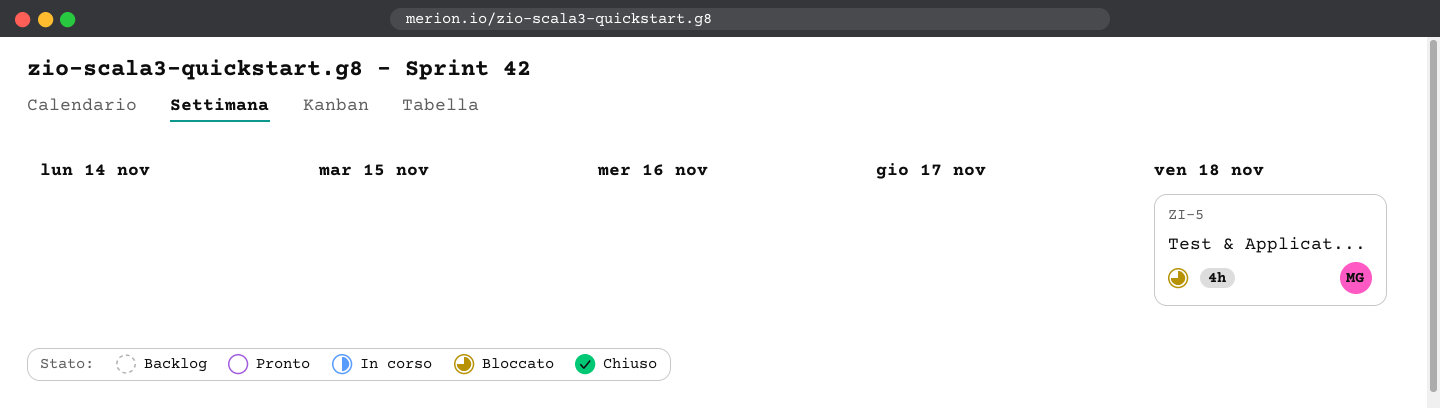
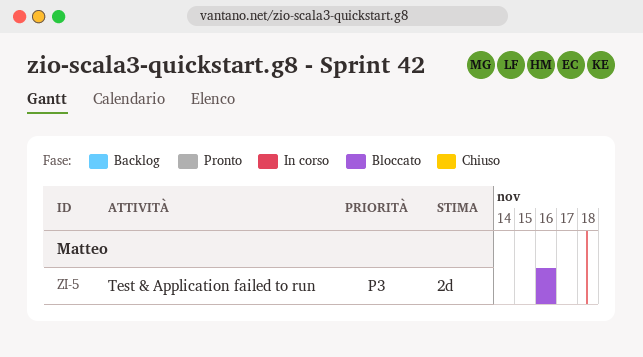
ZI-5, estimate: 4h -> 2d
ZI-5, due: Nov 18 -> Nov 16

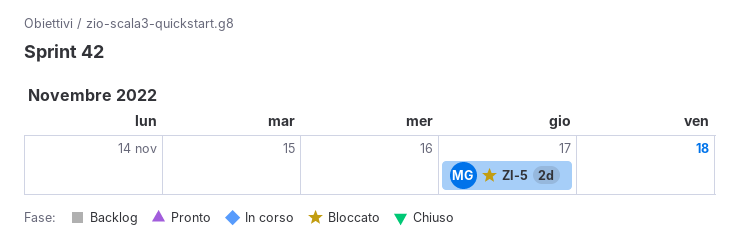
ZI-5, start: Nov 16 -> Nov 17
ZI-5, due: Nov 16 -> Nov 17

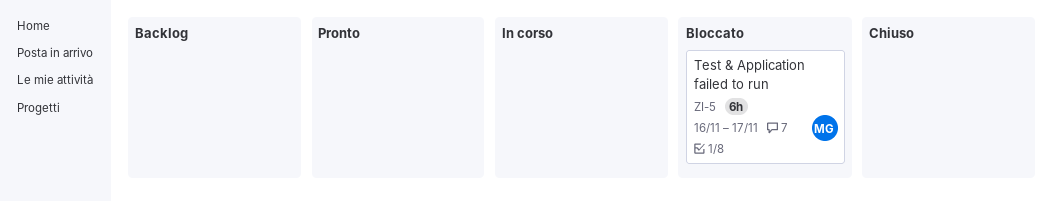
ZI-5, estimate: 2d -> 6h
ZI-5, start: Nov 17 -> Nov 16

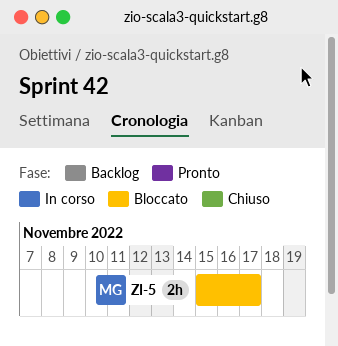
ZI-5, estimate: 6h -> 2h
ZI-5, start: Nov 16 -> Nov 15

